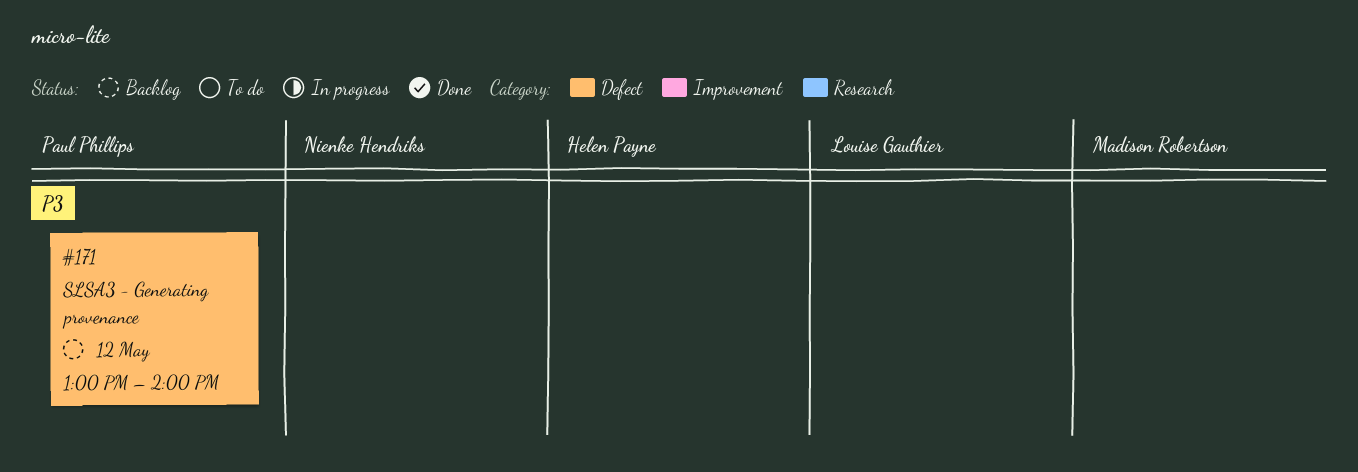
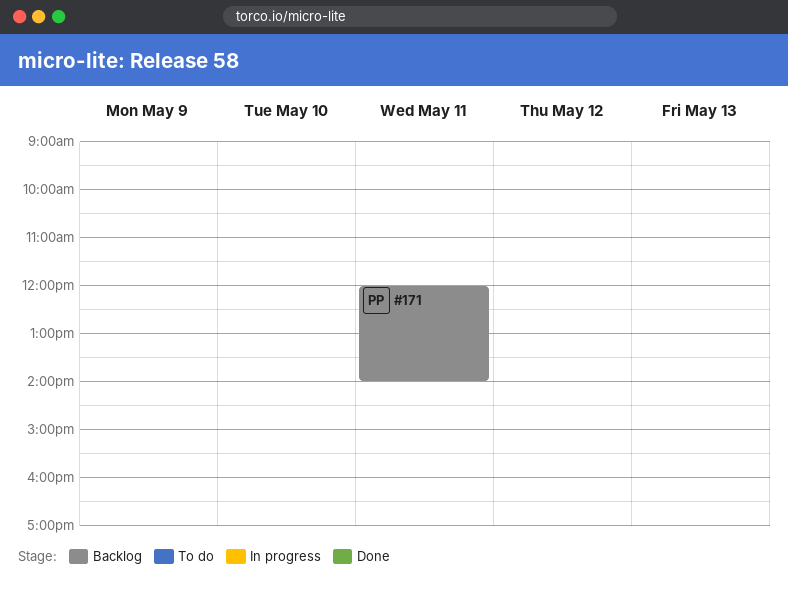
#171, day: May 12 -> May 11
#171, begins: 13:00 -> 12:00

